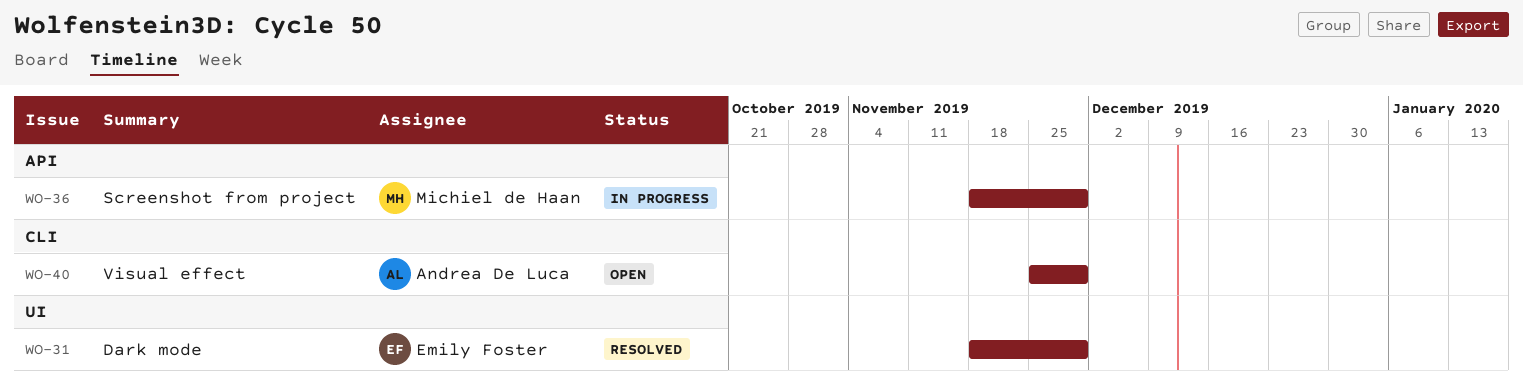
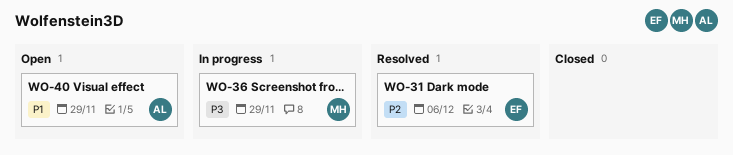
WO-31, due: Nov 29 -> Dec 6

